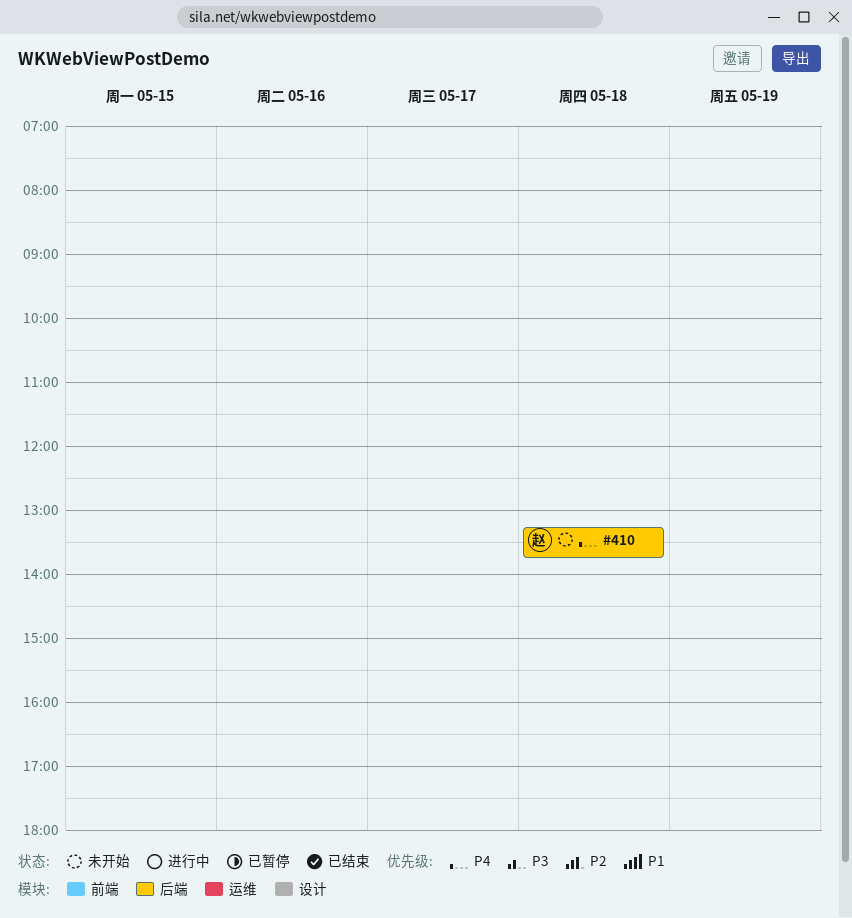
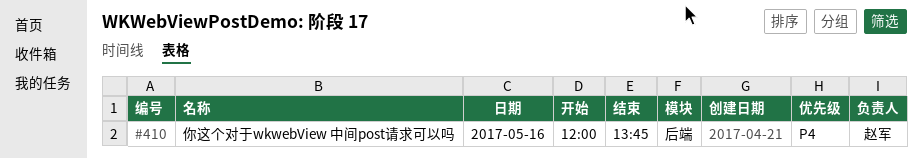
#410, day: May 18 -> May 16
#410, begins: 13:15 -> 12:00

